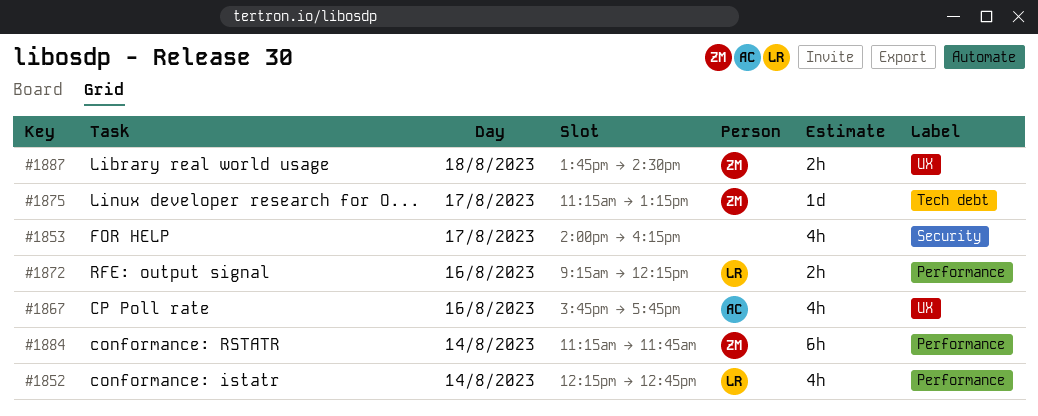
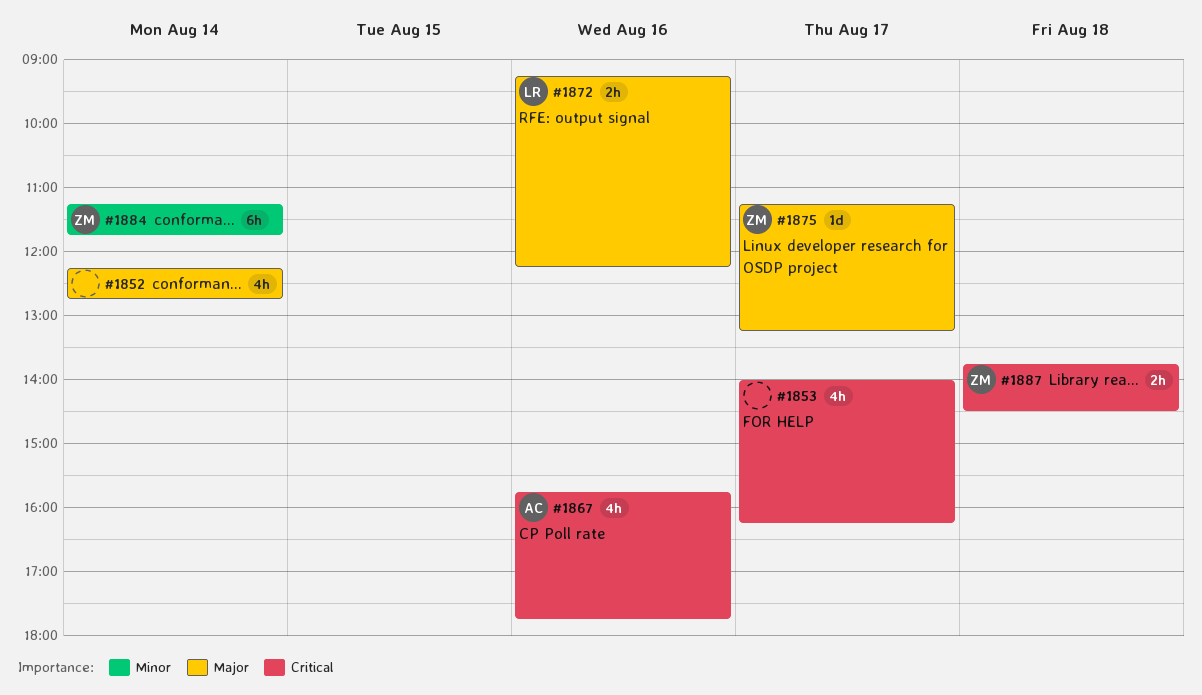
#1852, owner: LR -> none

